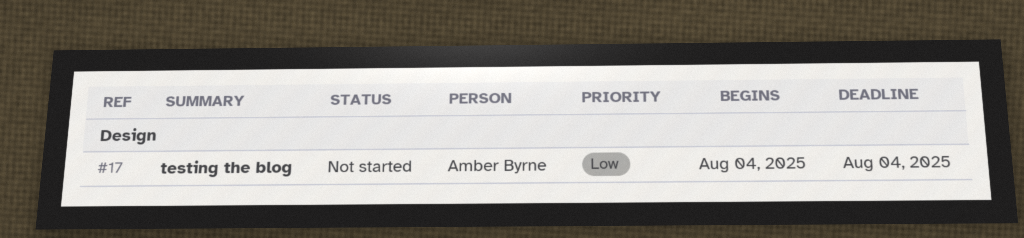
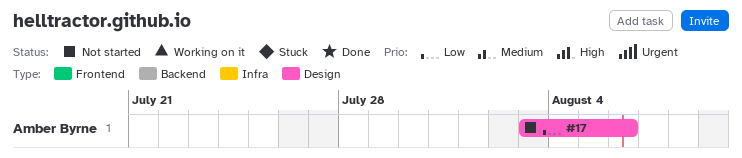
#17, start: Aug 4 -> Aug 3
#17, due: Aug 4 -> Aug 6

